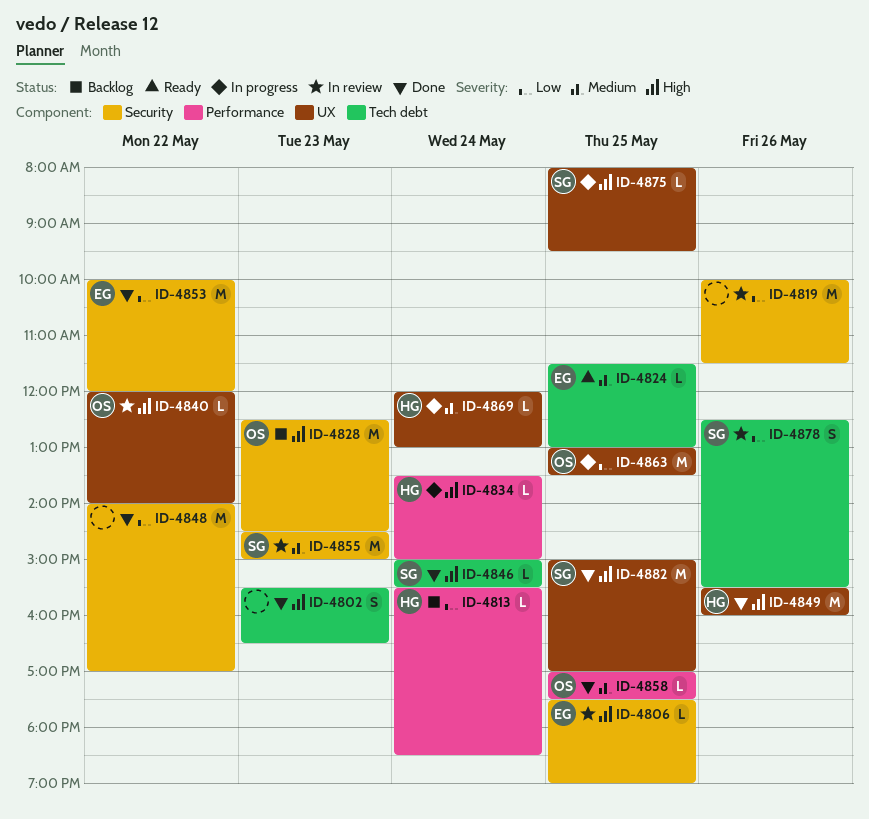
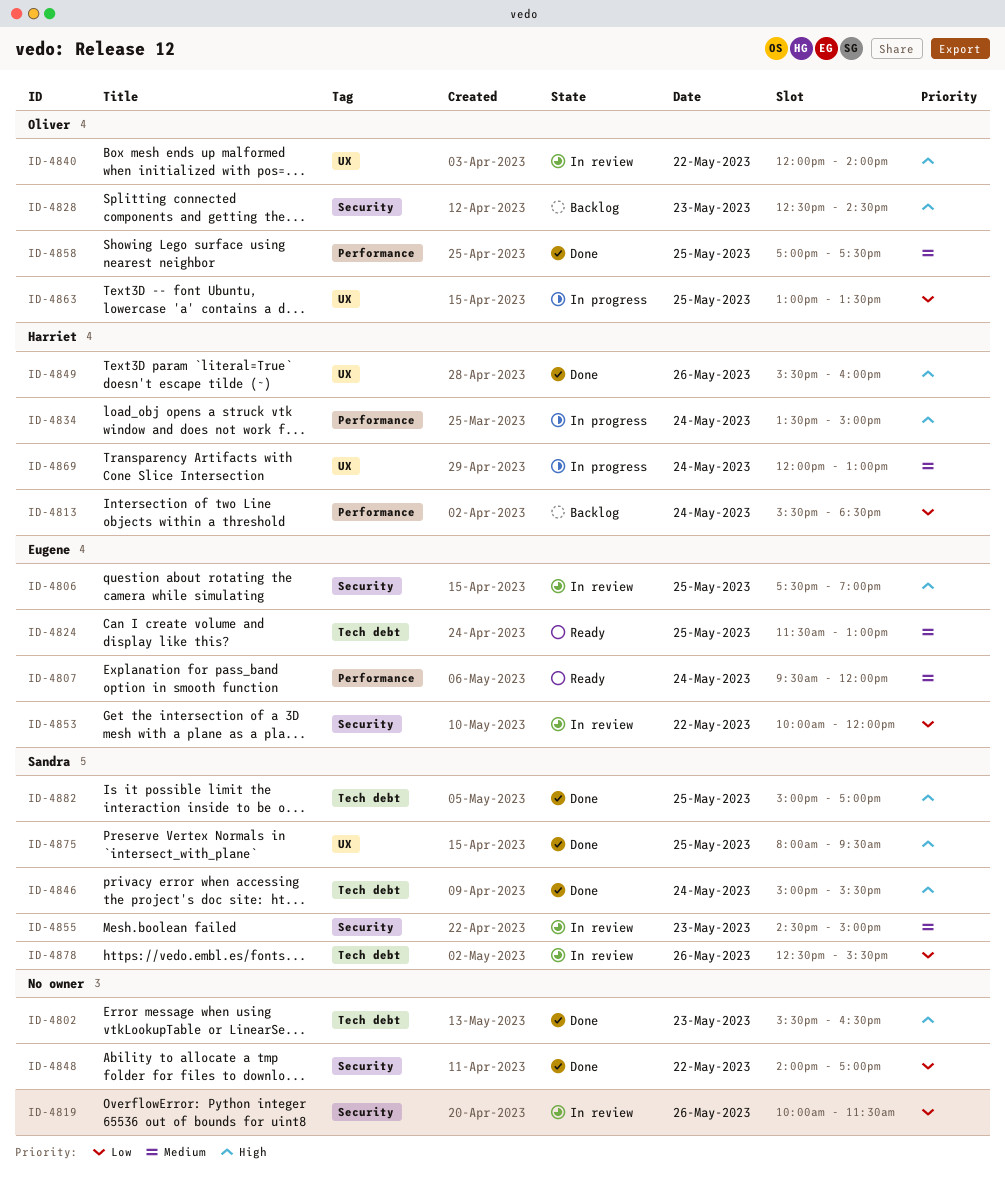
ID-4807: none -> present
ID-4853, status: Done -> In review
ID-4875, status: In progress -> Done
ID-4882, label: UX -> Tech debt

